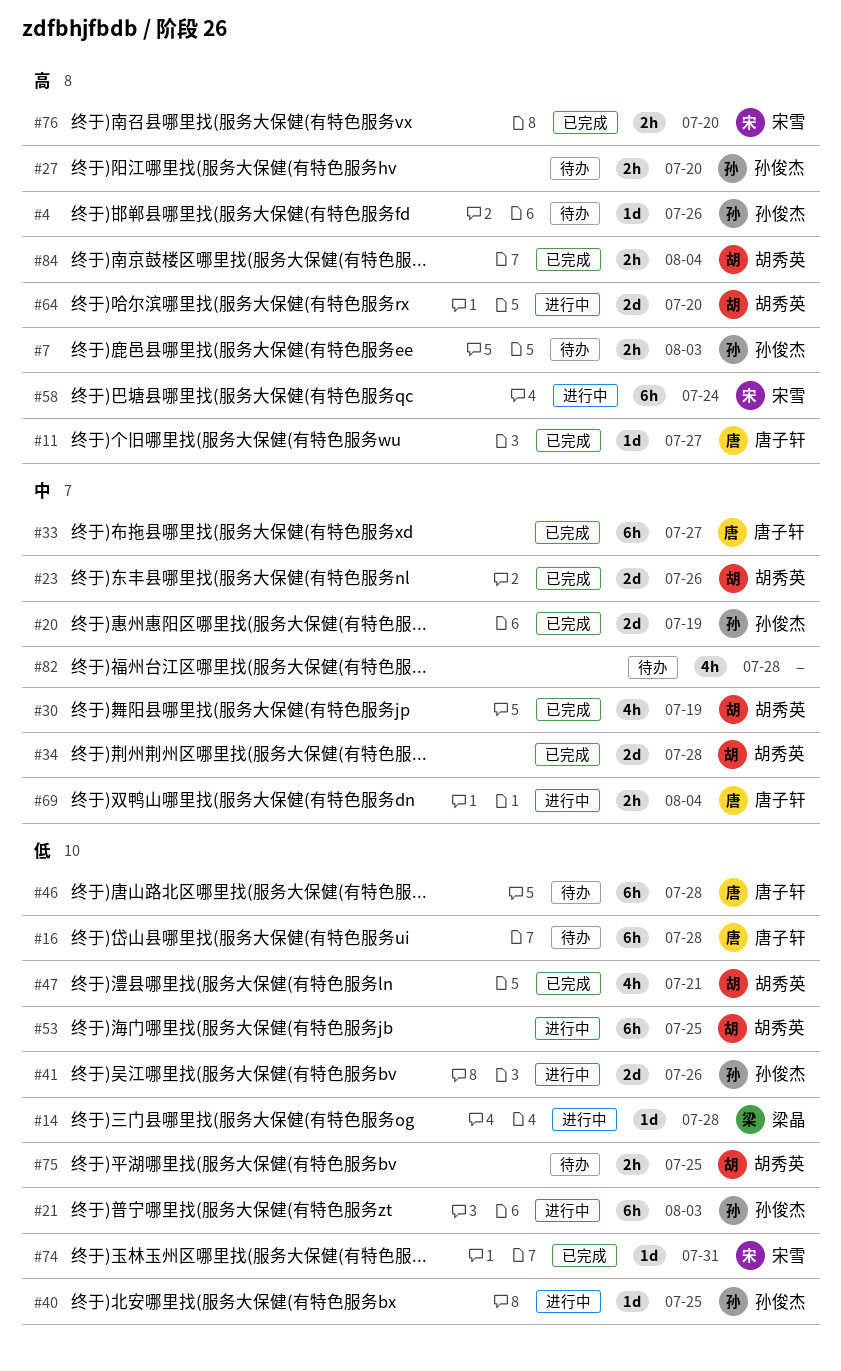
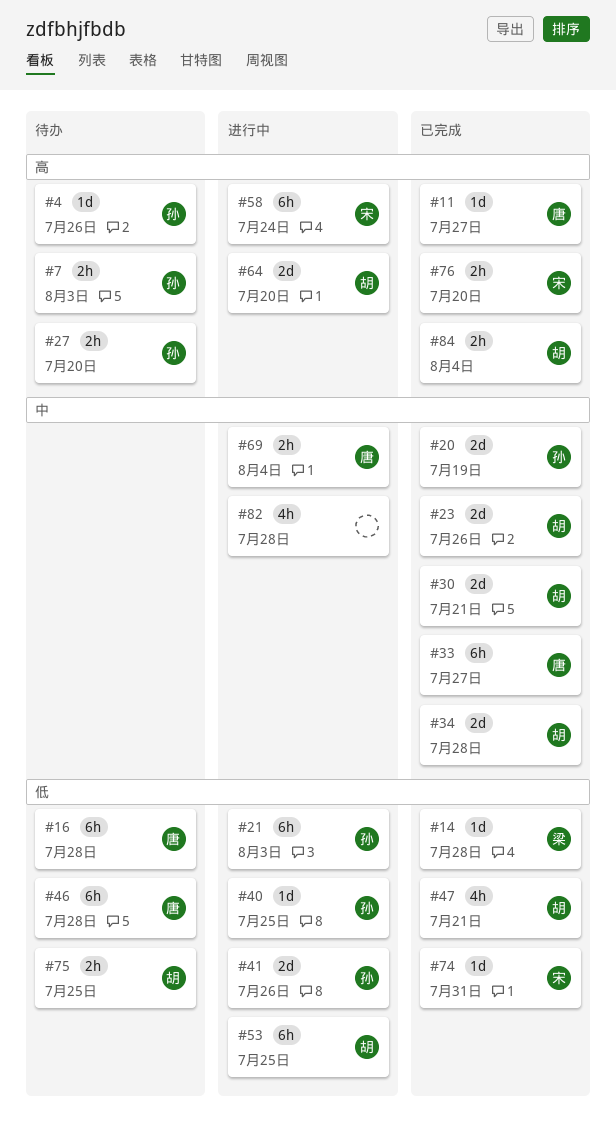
#14, status: 进行中 -> 已完成
#30, estimate: 4h -> 2d
#30, due: Jul 19 -> Jul 21
#82, status: 待办 -> 进行中

